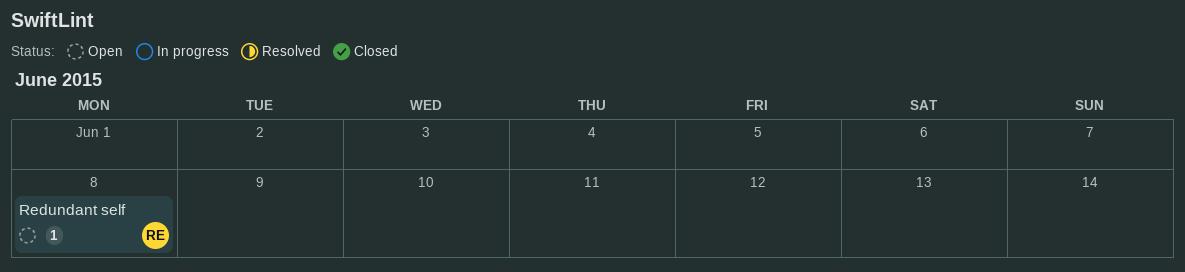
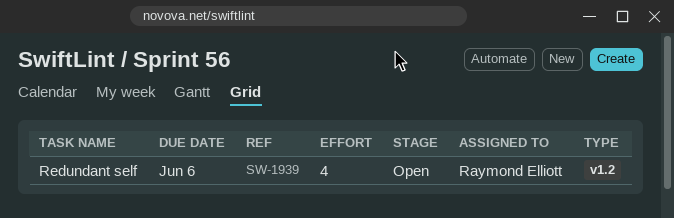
Redundant self, estimate: 1 -> 4
Redundant self, due: Jun 8 -> Jun 6

